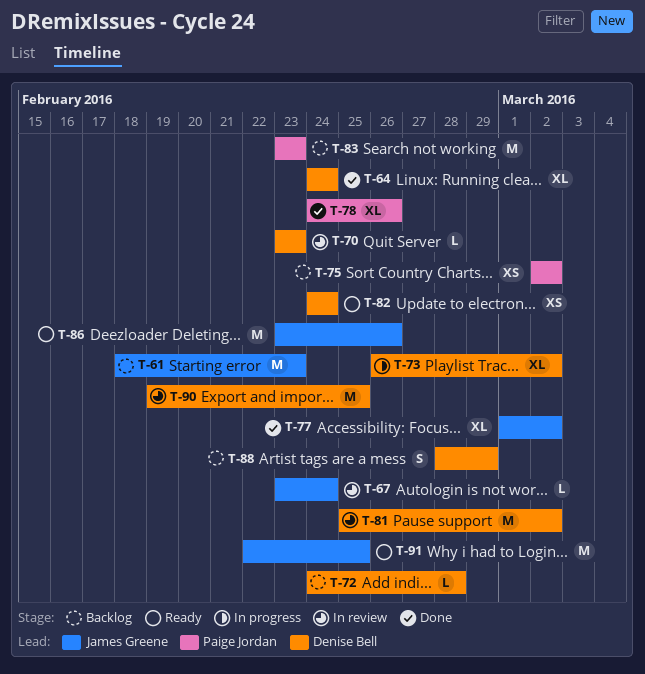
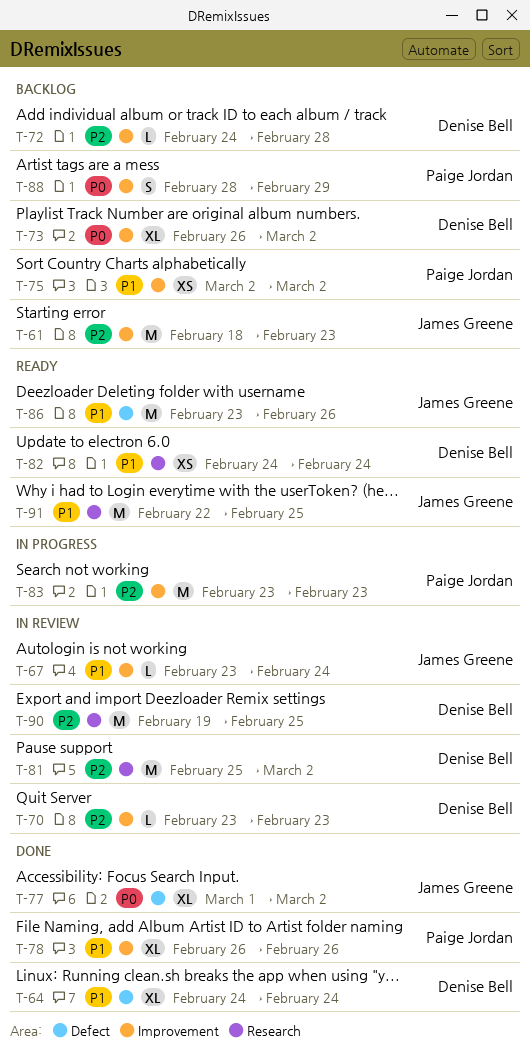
T-73, status: In progress -> Backlog
T-78, start: Feb 24 -> Feb 26
T-83, status: Backlog -> In progress
T-88, owner: Denise Bell -> Paige Jordan

